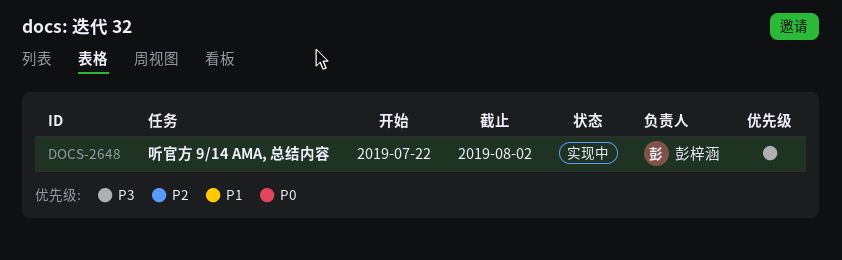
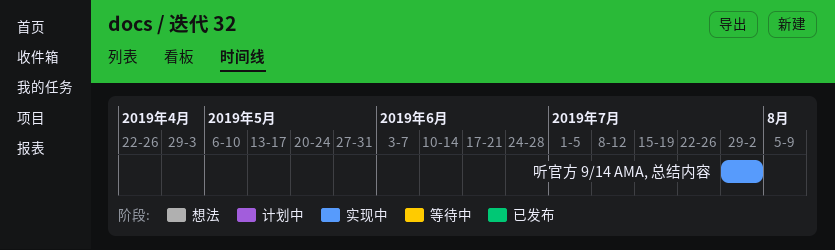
听官方 9/14 AMA, 总结内容, start: Jul 22 -> Jul 29

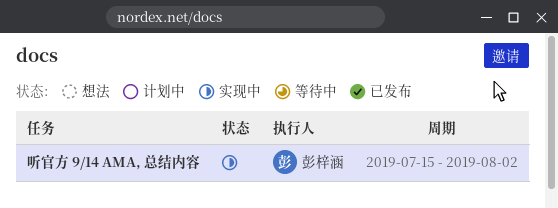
听官方 9/14 AMA, 总结内容, start: Jul 29 -> Jul 15

